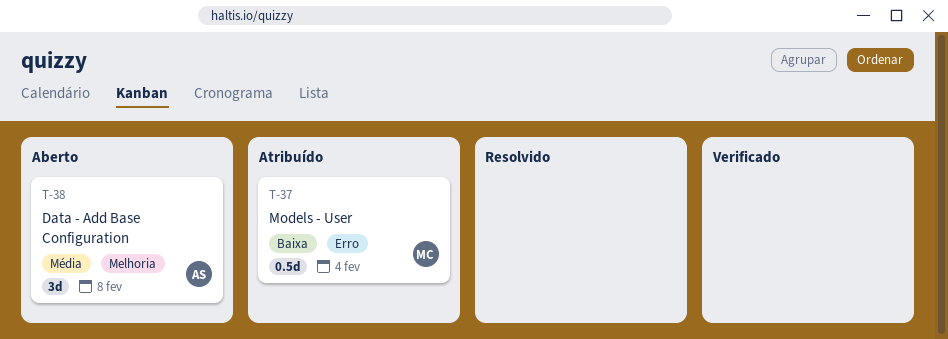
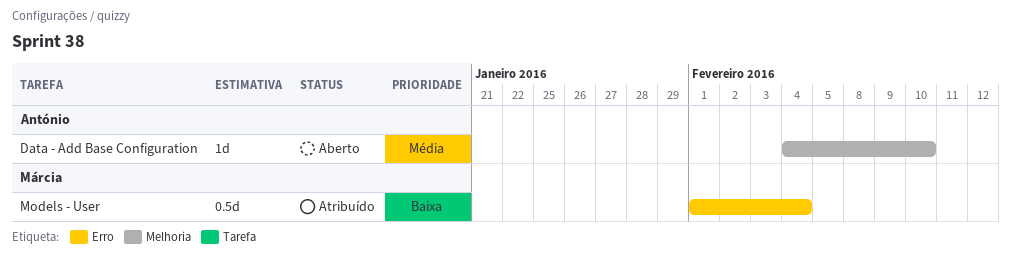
Data - Add Base Configuration, estimate: 3d -> 1d
Data - Add Base Configuration, due: Feb 8 -> Feb 10

